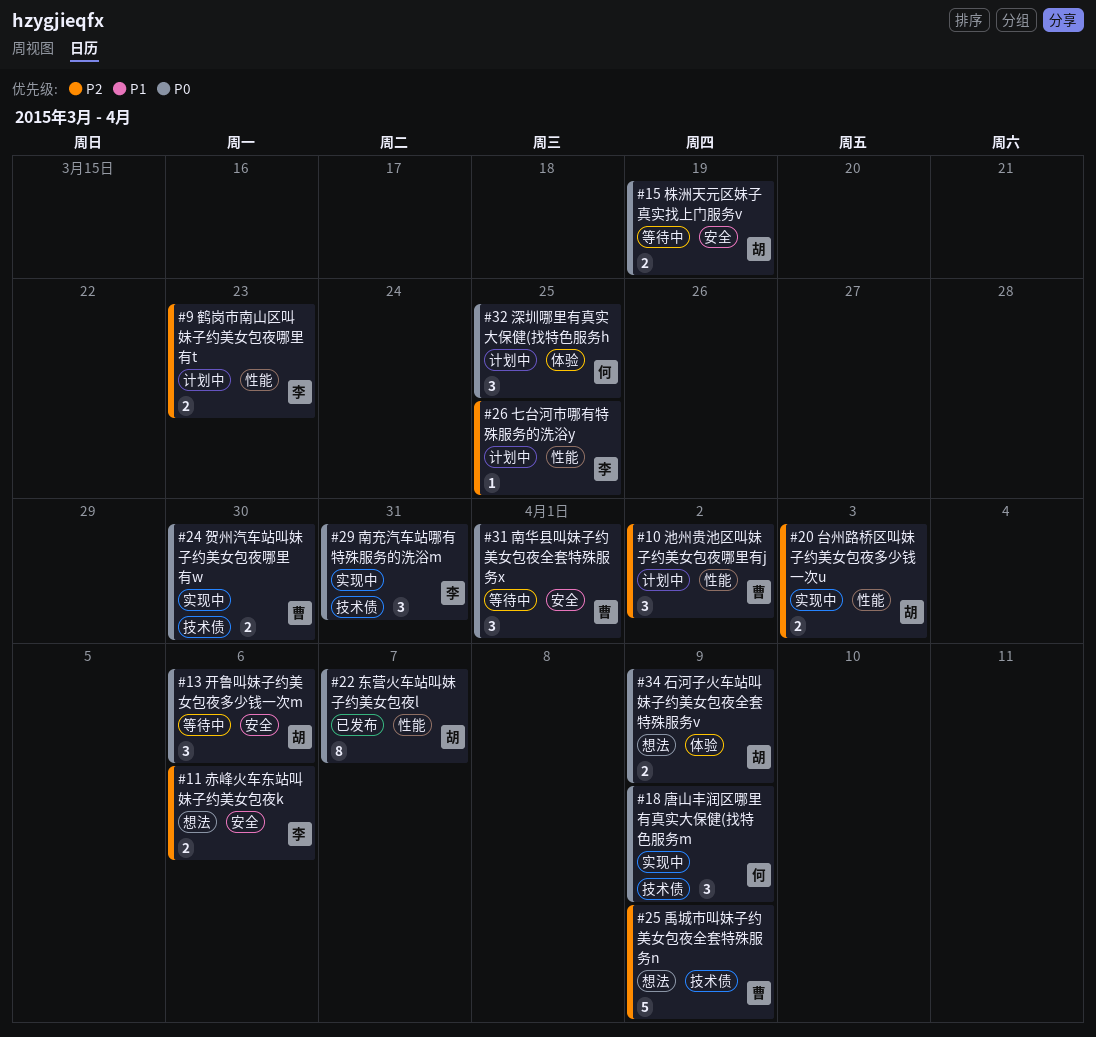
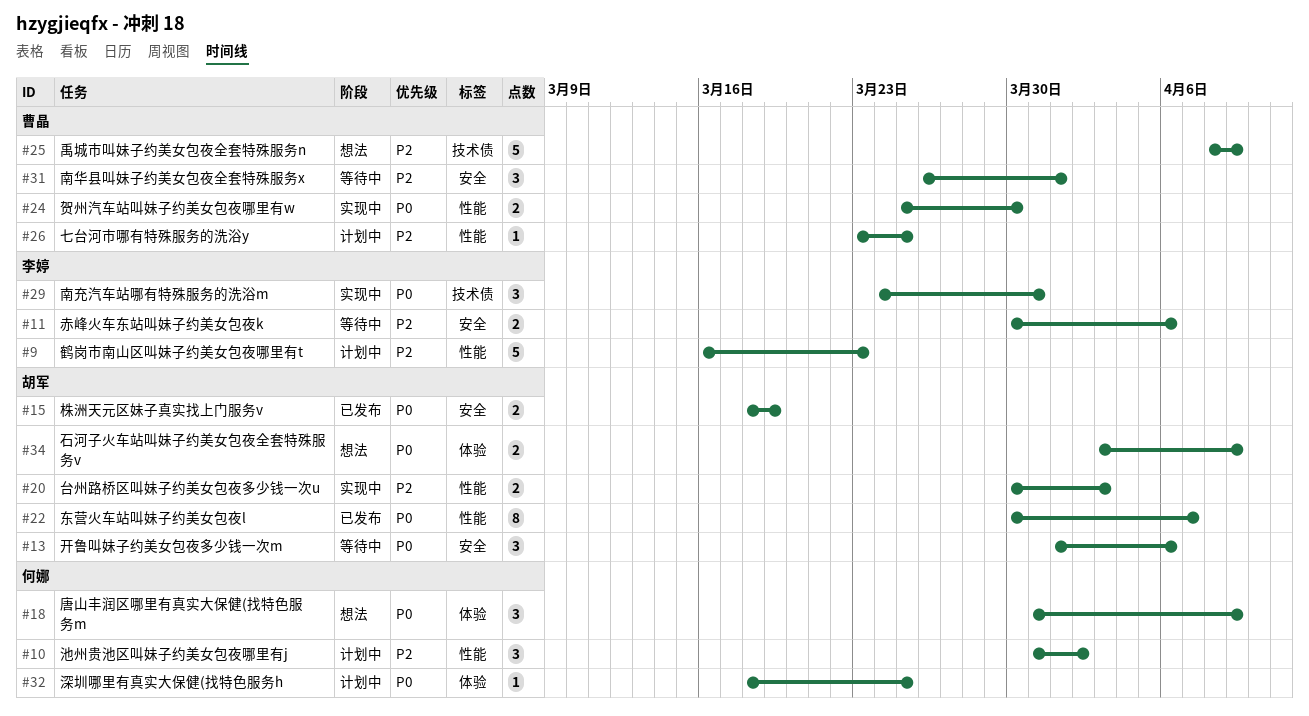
#9, estimate: 2 -> 5
#10, owner: 曹晶 -> 何娜
#11, status: 想法 -> 等待中
#15, status: 等待中 -> 已发布
#18, status: 实现中 -> 想法
#18, label: 技术债 -> 体验
#24, label: 技术债 -> 性能
#26, owner: 李婷 -> 曹晶
#31, priority: P0 -> P2
#32, estimate: 3 -> 1

